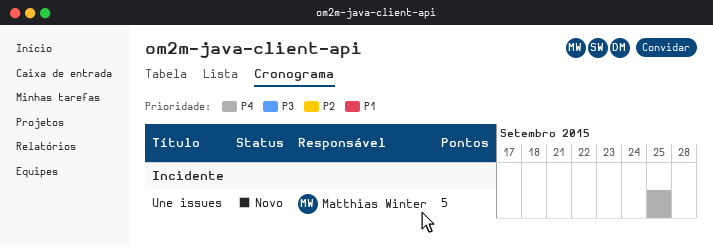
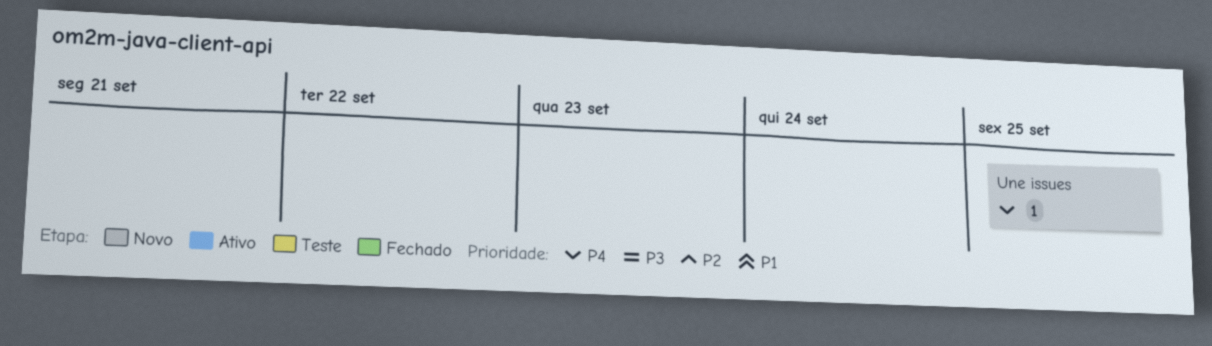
Une issues, estimate: 5 -> 1

